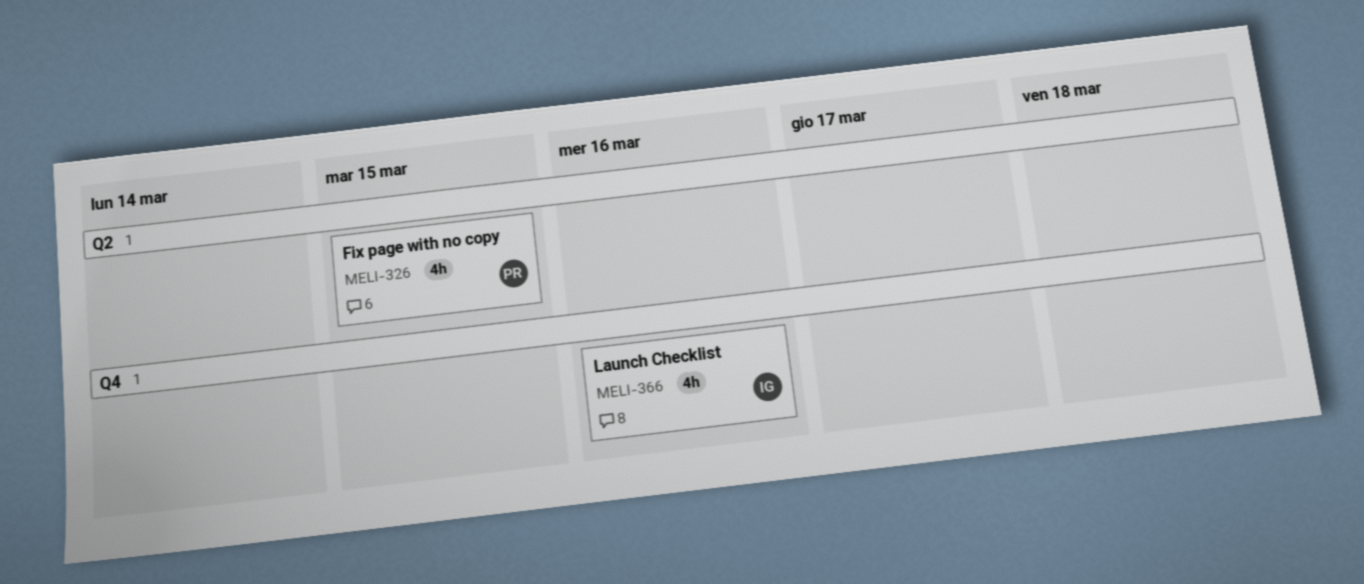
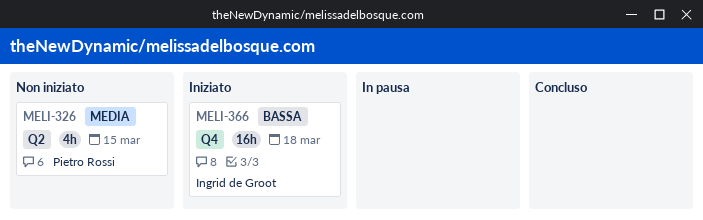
MELI-366, estimate: 4h -> 16h
MELI-366, due: Mar 16 -> Mar 18

